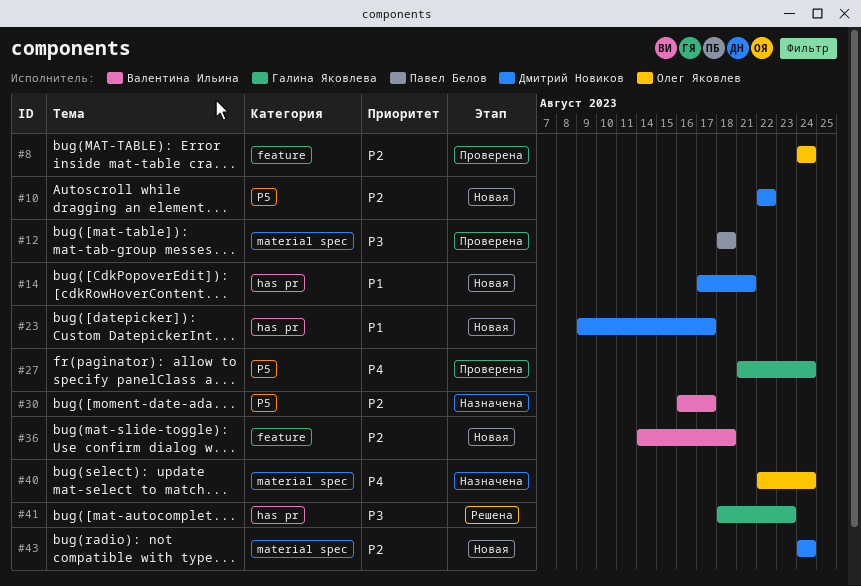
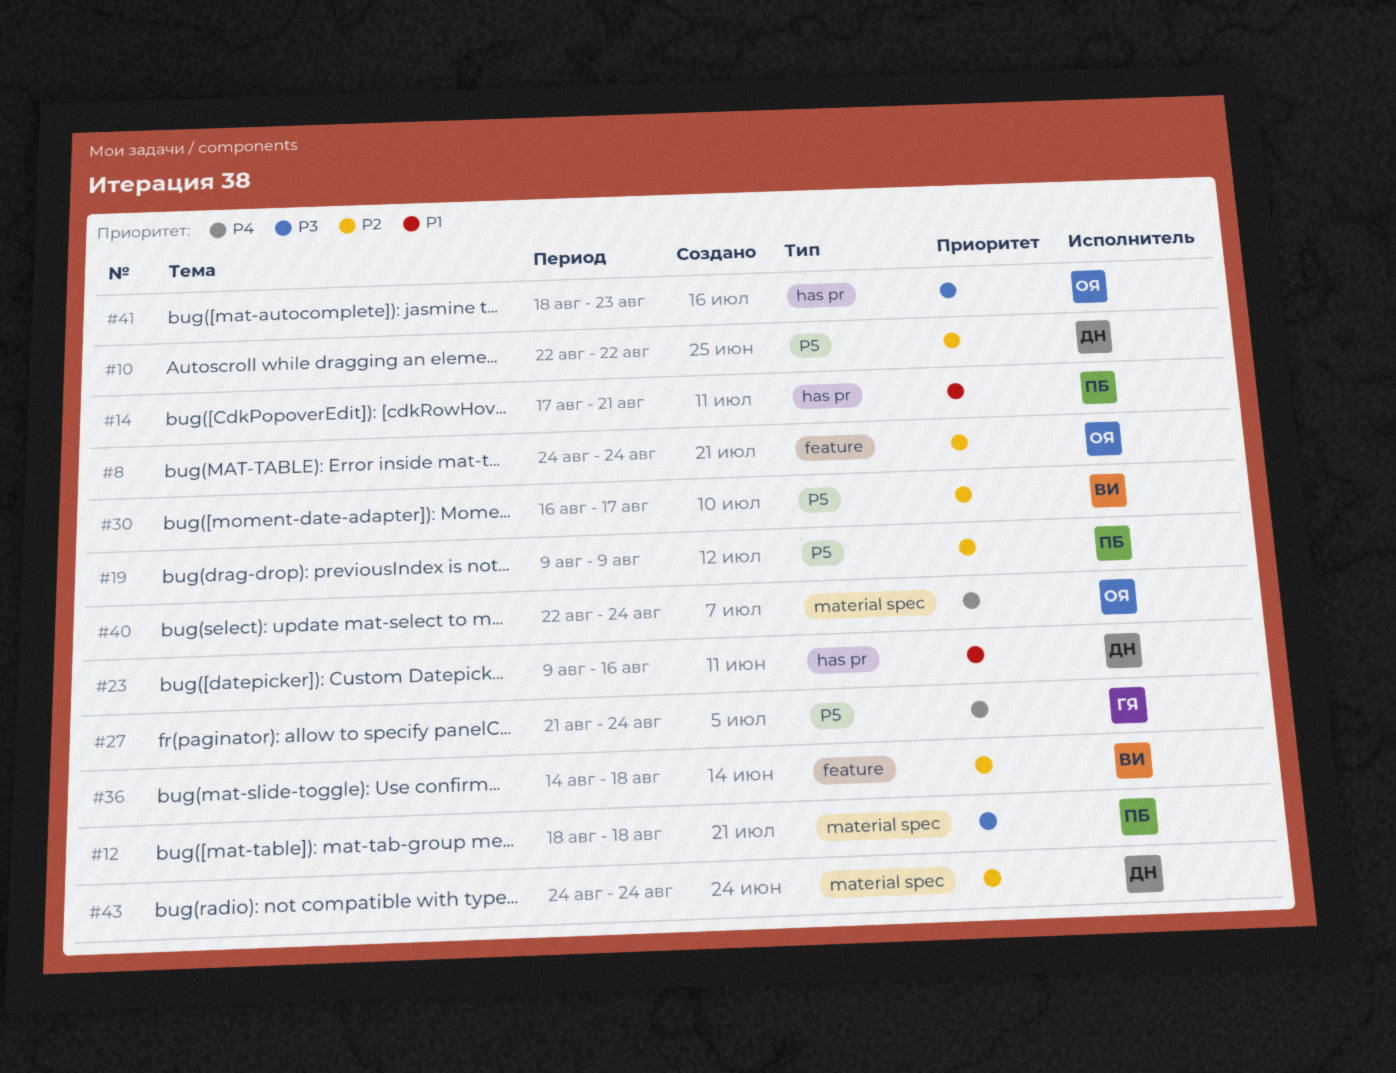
#14, owner: Дмитрий Новиков -> Павел Белов
#19: none -> present
#23, due: Aug 17 -> Aug 16
#41, owner: Галина Яковлева -> Олег Яковлев

